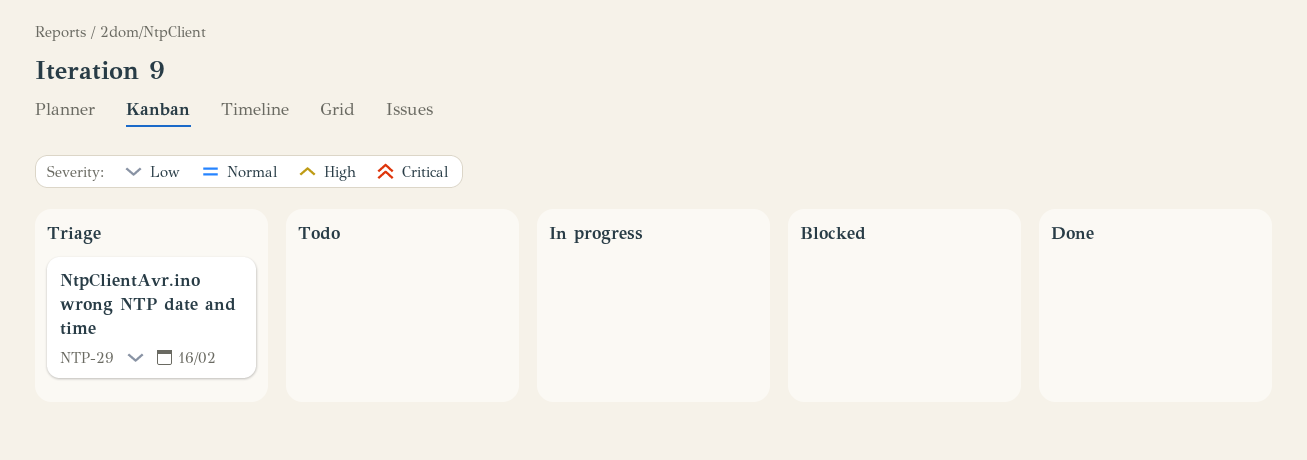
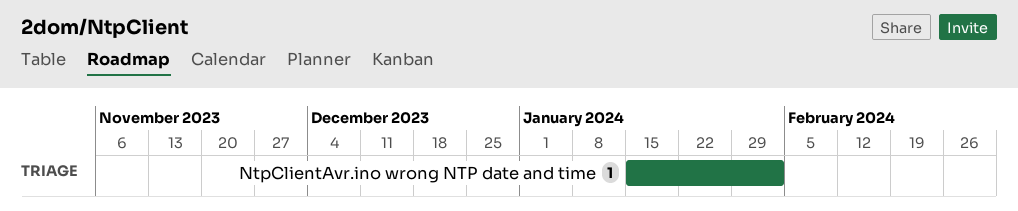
NtpClientAvr.ino wrong NTP date and time, due: Feb 16 -> Feb 2

